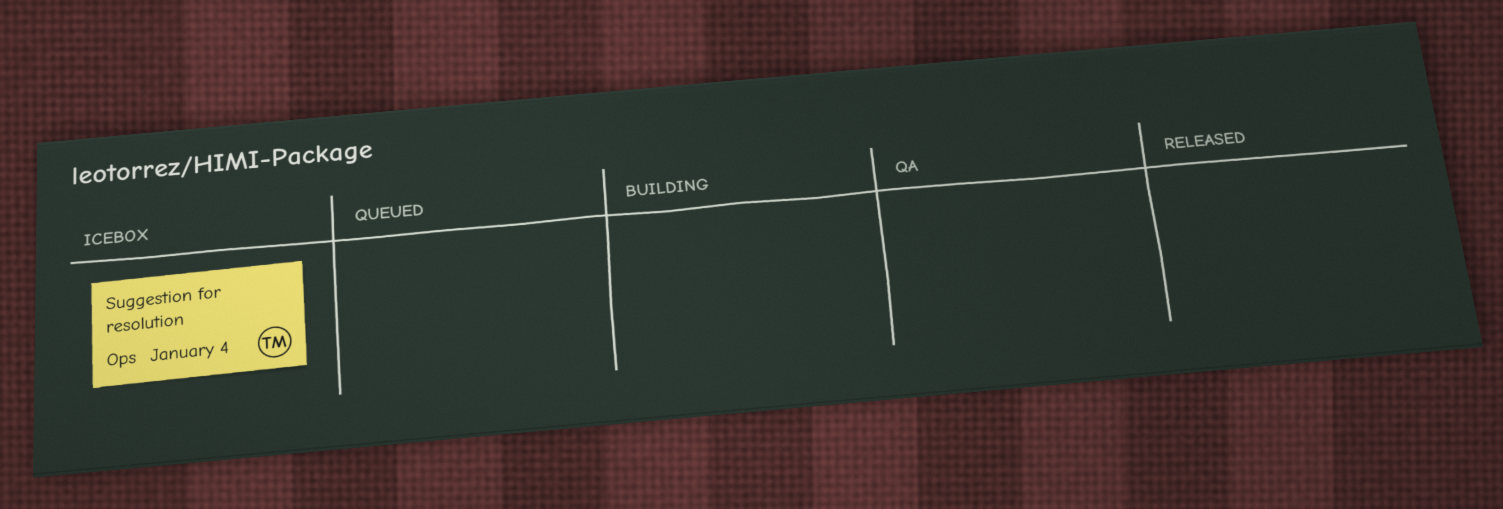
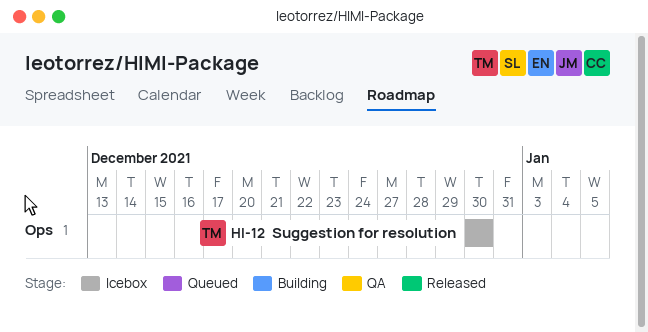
Suggestion for resolution, due: Jan 4 -> Dec 30

